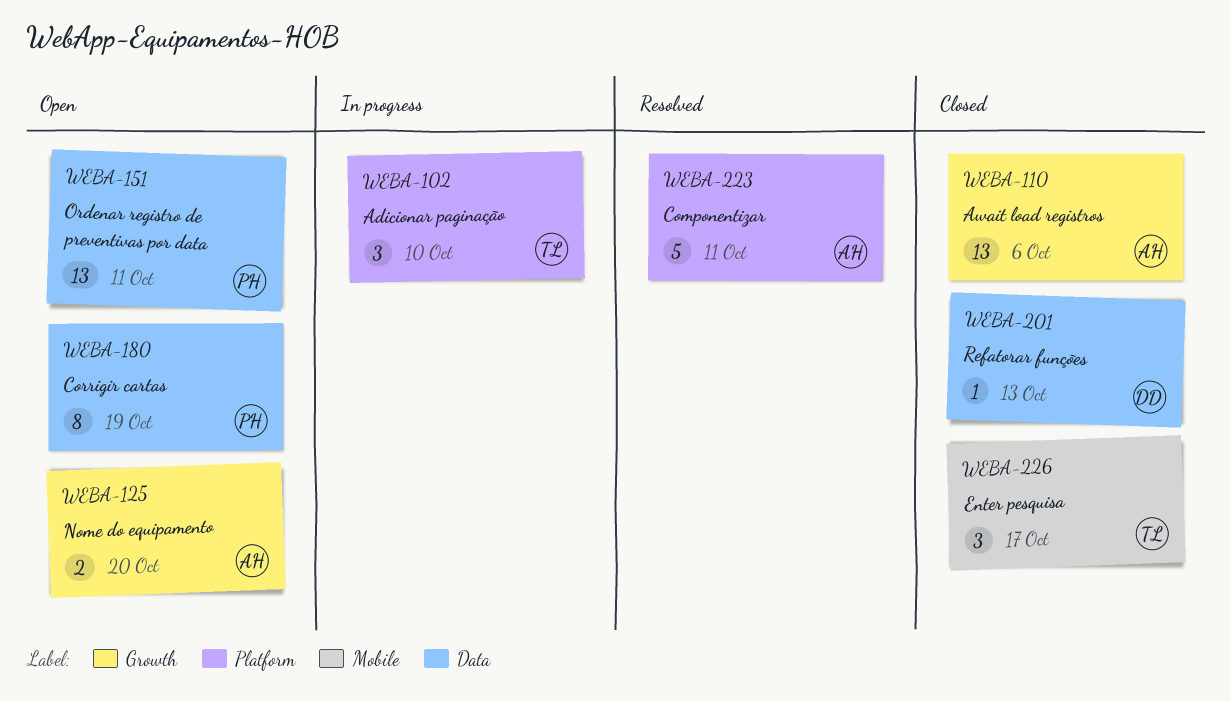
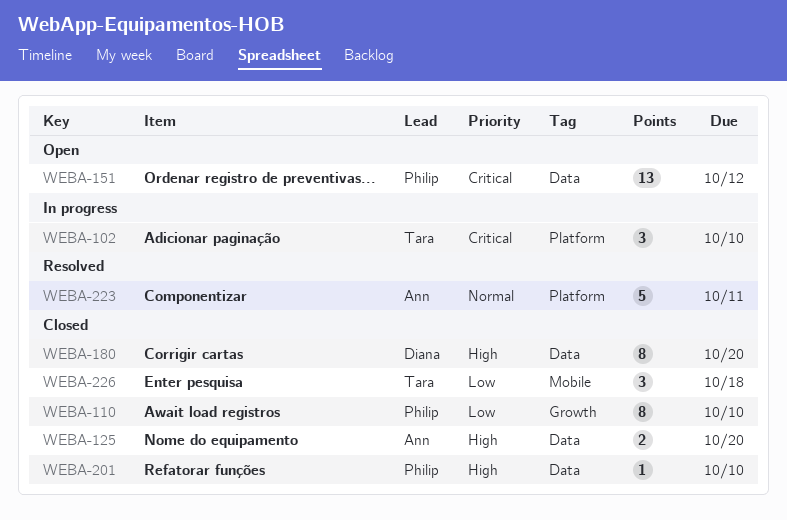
WEBA-110, owner: Ann -> Philip
WEBA-110, estimate: 13 -> 8
WEBA-110, due: Oct 6 -> Oct 10
WEBA-125, status: Open -> Closed
WEBA-125, label: Growth -> Data
WEBA-151, due: Oct 11 -> Oct 12
WEBA-180, status: Open -> Closed
WEBA-180, owner: Philip -> Diana
WEBA-180, due: Oct 19 -> Oct 20
WEBA-201, owner: Diana -> Philip
WEBA-201, due: Oct 13 -> Oct 10
WEBA-226, due: Oct 17 -> Oct 18

